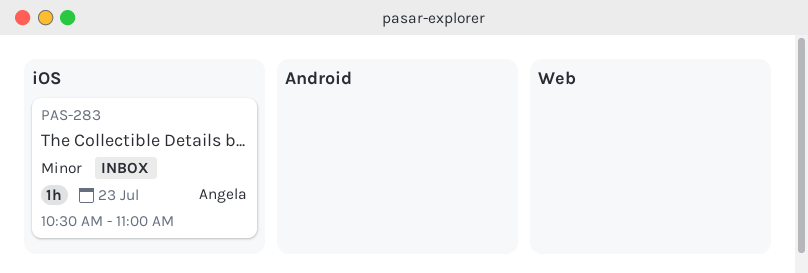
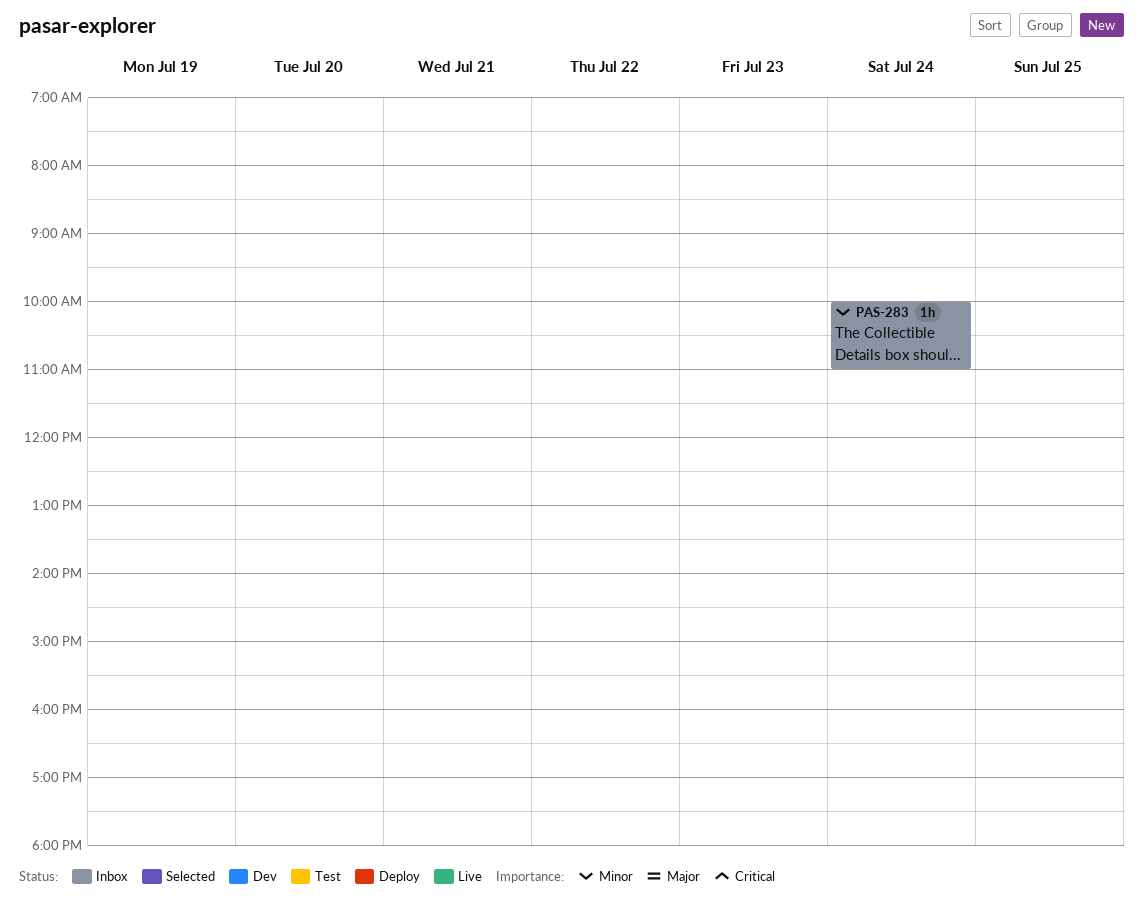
PAS-283, day: Jul 23 -> Jul 24
PAS-283, begins: 10:30 -> 10:00

